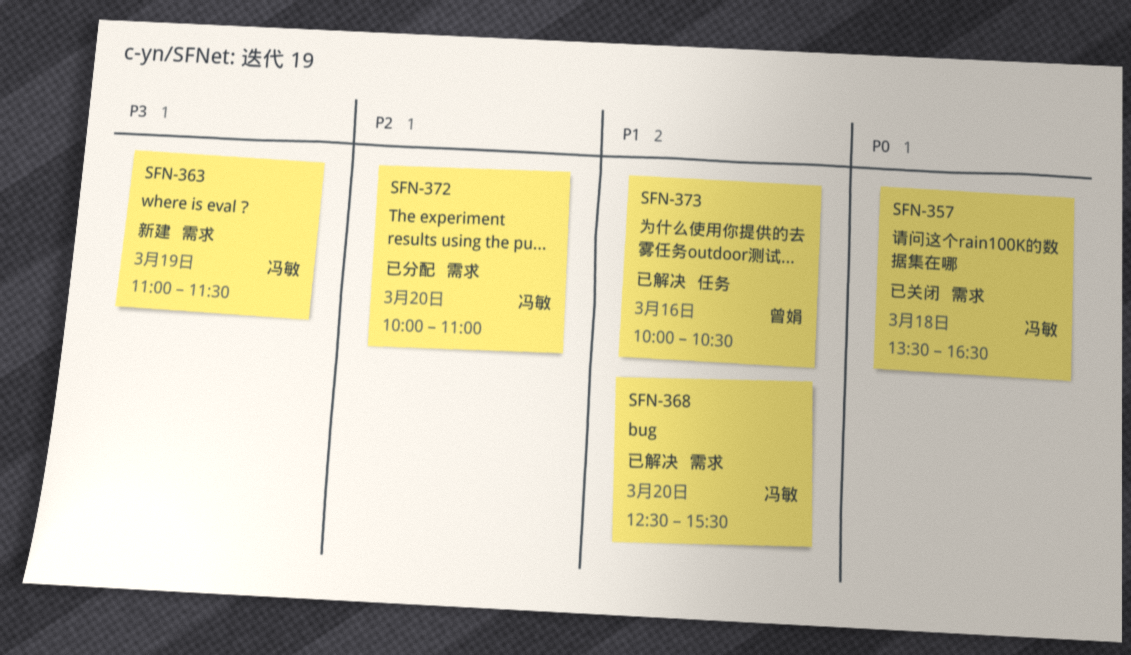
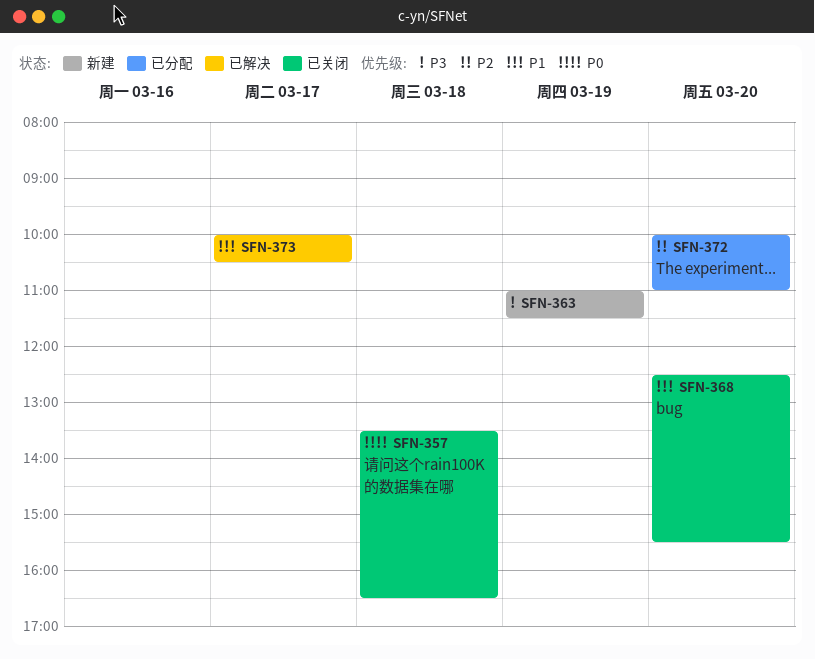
SFN-368, status: 已解决 -> 已关闭
SFN-373, day: Mar 16 -> Mar 17

